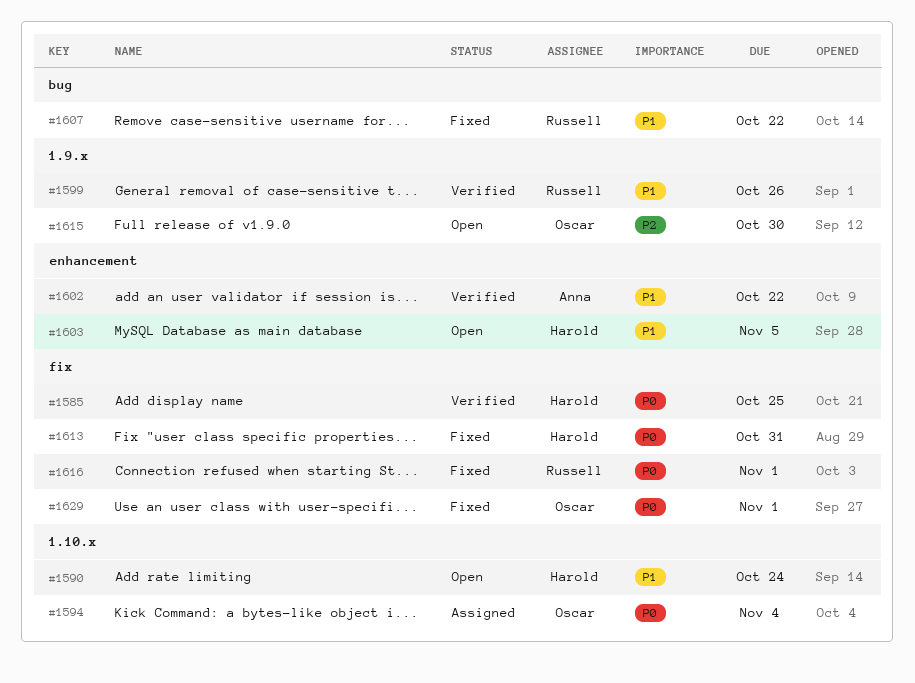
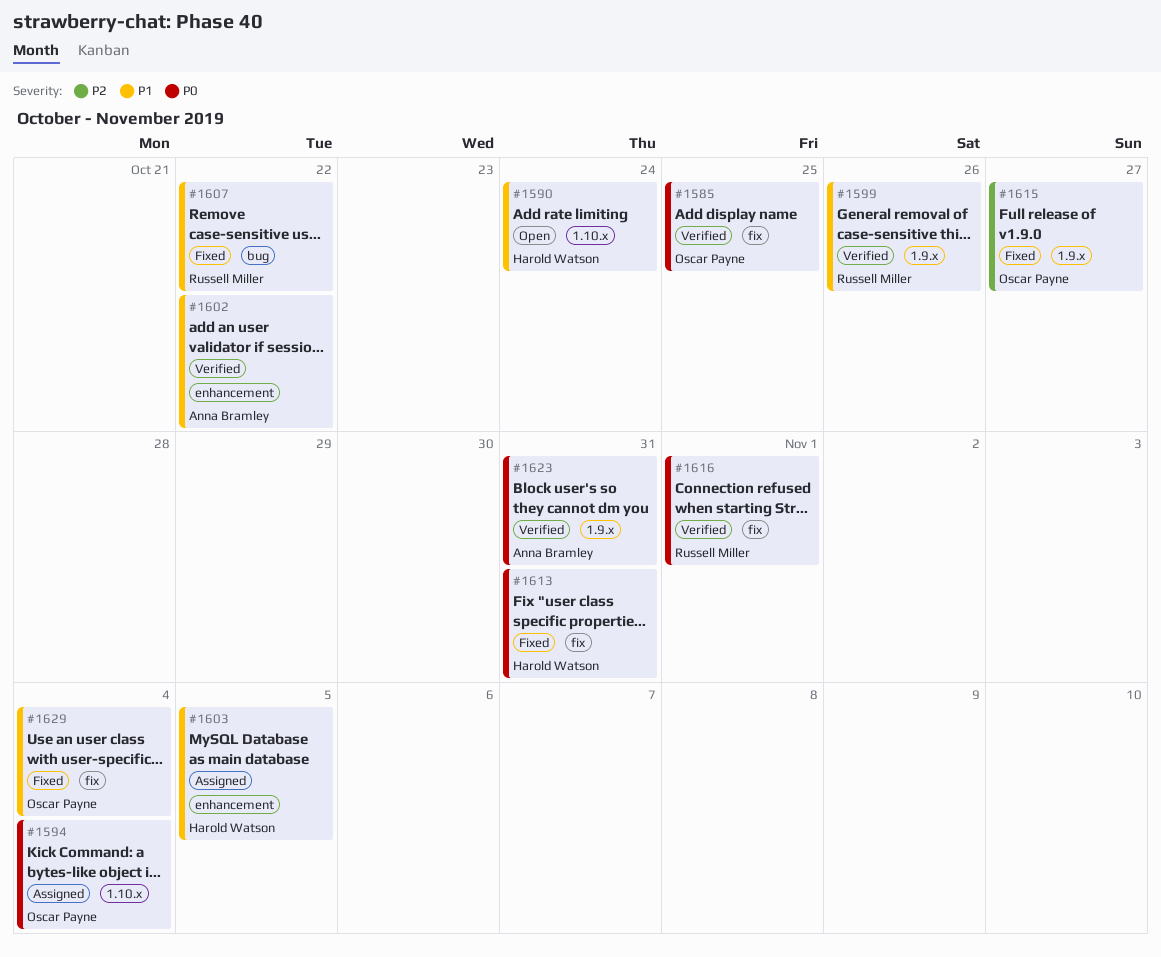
#1585, owner: Harold Watson -> Oscar Payne
#1603, status: Open -> Assigned
#1615, status: Open -> Fixed
#1615, due: Oct 30 -> Oct 27
#1616, status: Fixed -> Verified
#1623: none -> present
#1629, priority: P0 -> P1
#1629, due: Nov 1 -> Nov 4

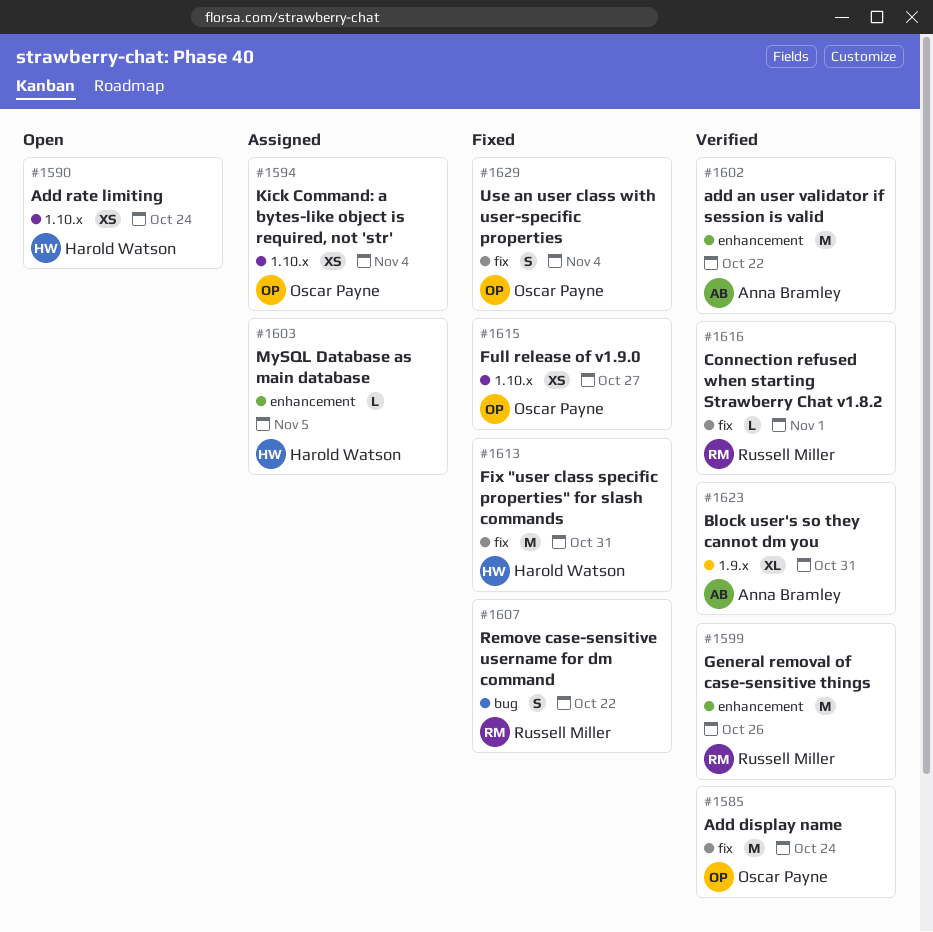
#1585, due: Oct 25 -> Oct 24
#1599, label: 1.9.x -> enhancement
#1615, label: 1.9.x -> 1.10.x

